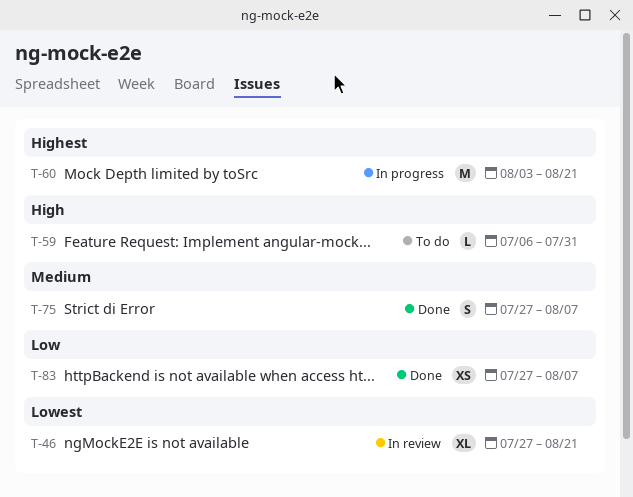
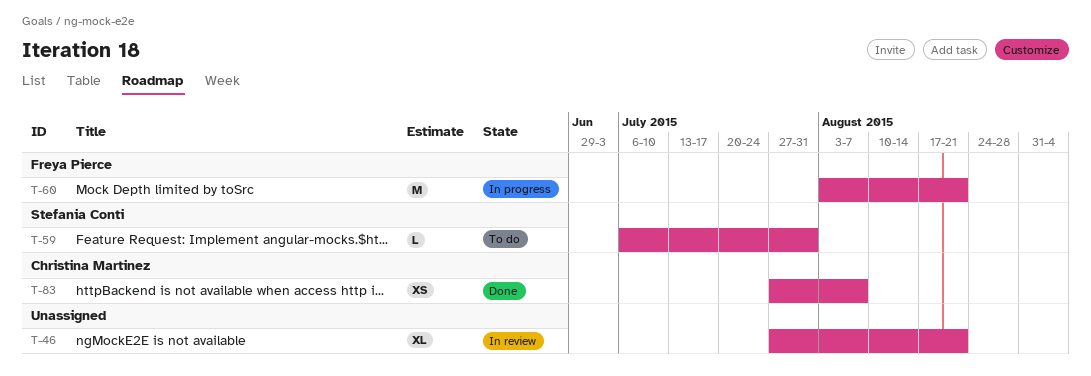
T-75: present -> none

